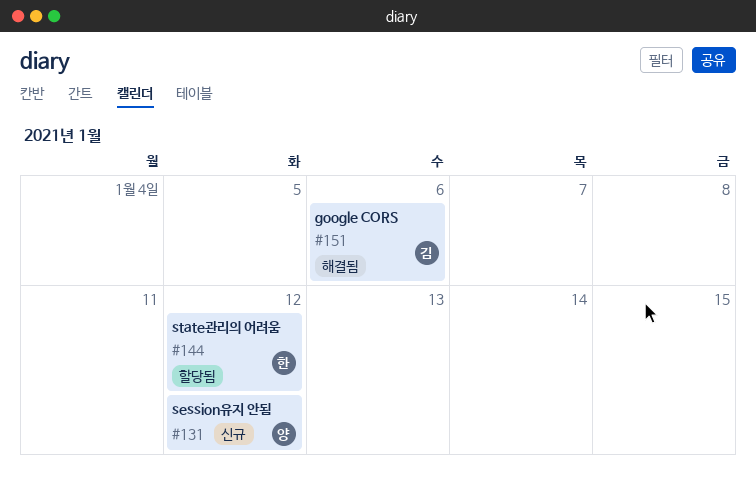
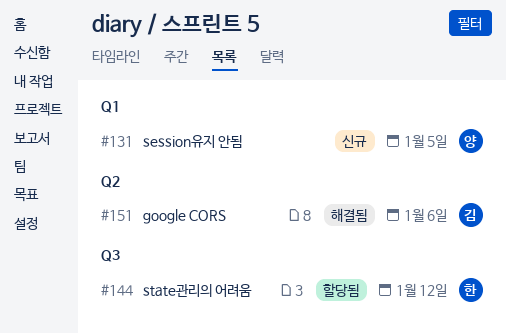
#131, due: Jan 12 -> Jan 5

